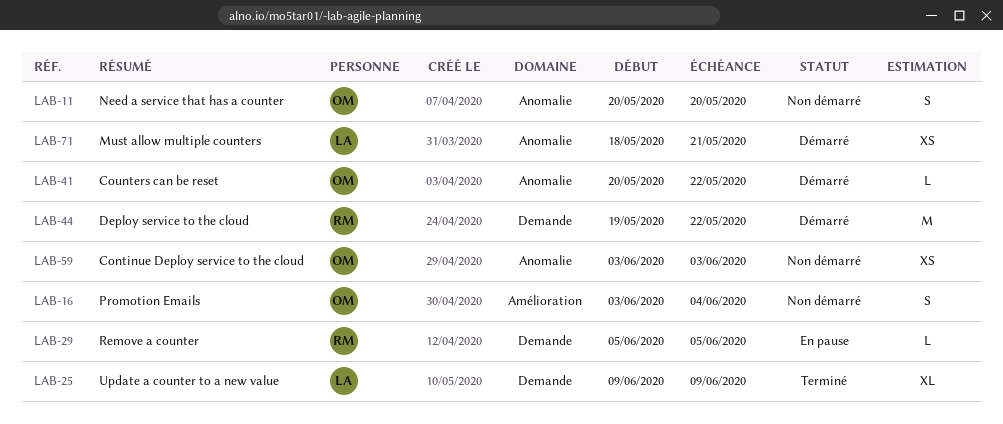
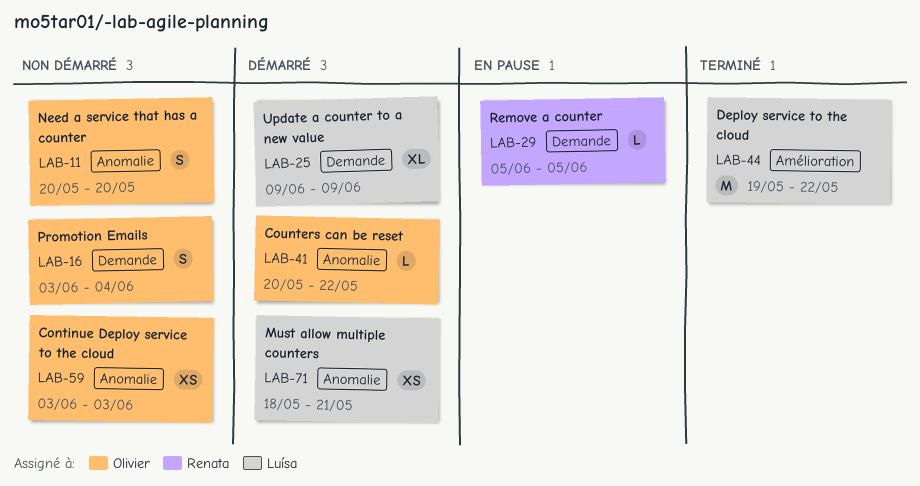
LAB-16, label: Amélioration -> Demande
LAB-25, status: Terminé -> Démarré
LAB-44, status: Démarré -> Terminé
LAB-44, owner: Renata -> Luísa
LAB-44, label: Demande -> Amélioration

